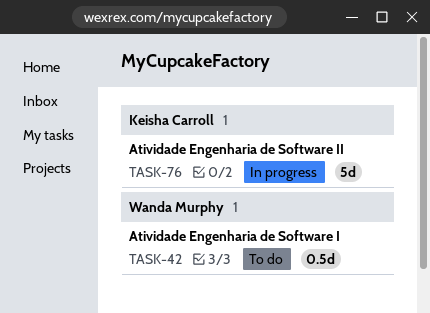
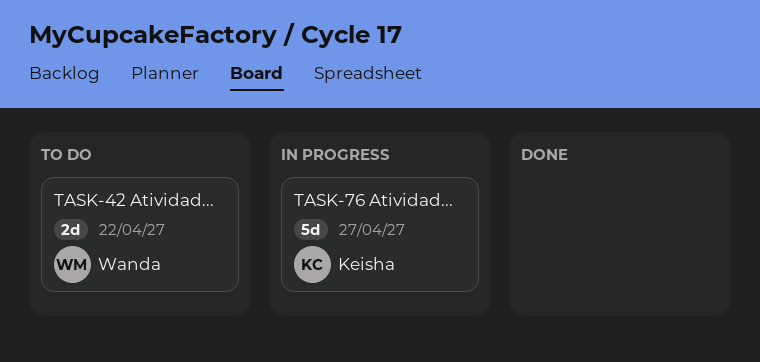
TASK-42, estimate: 0.5d -> 2d

